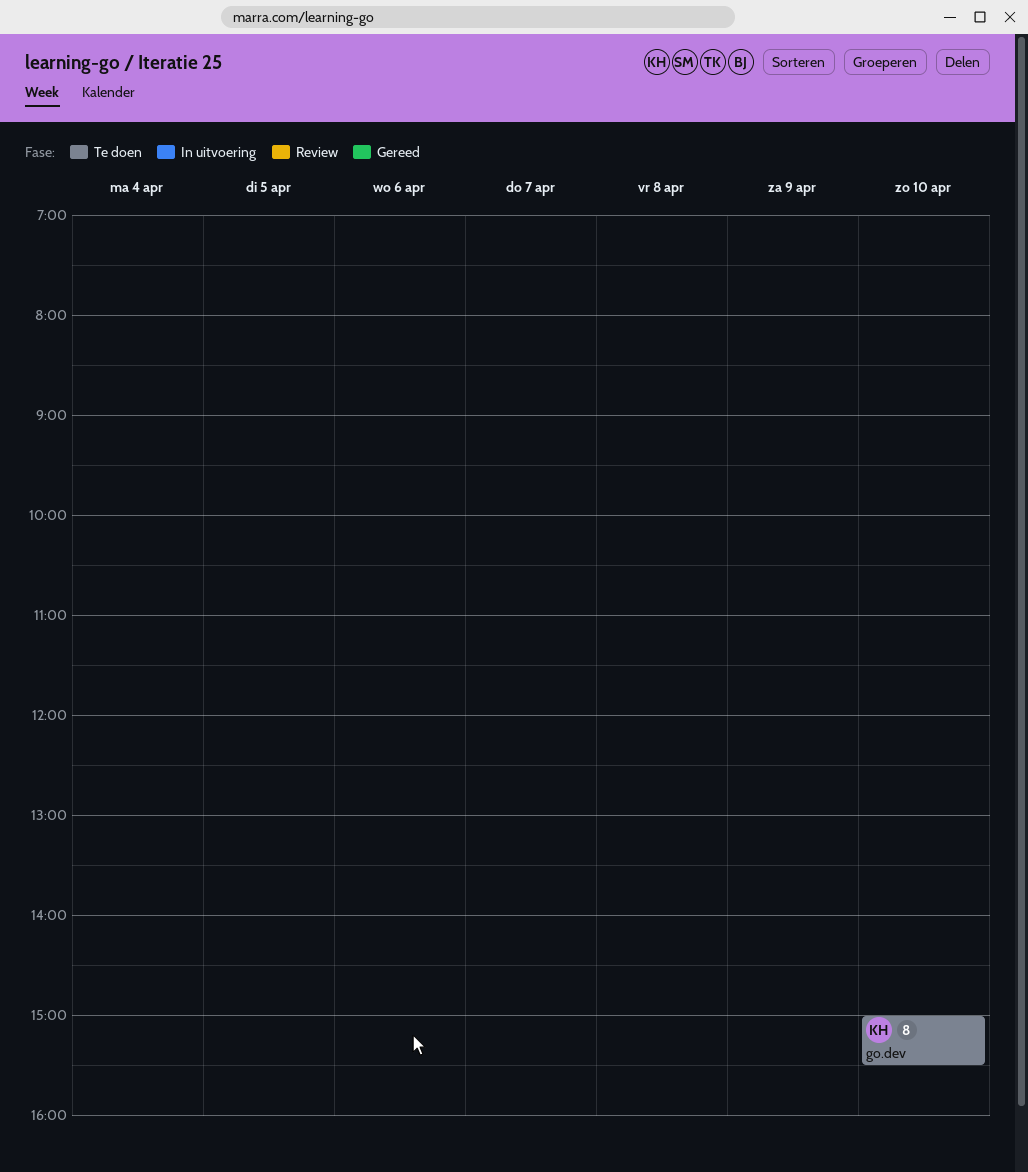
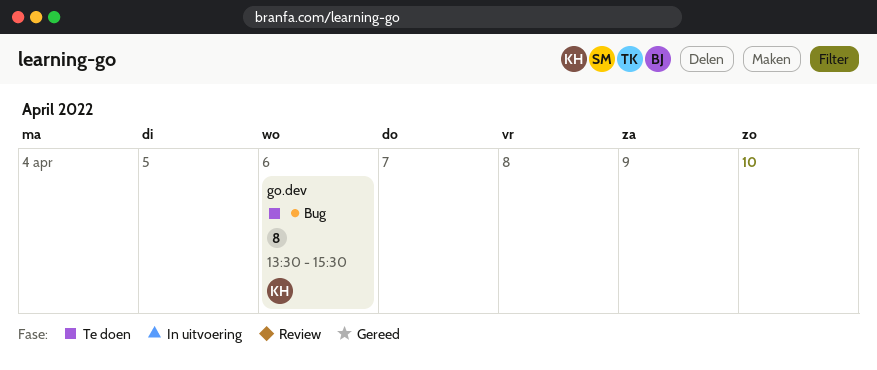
go.dev, day: Apr 10 -> Apr 6
go.dev, begins: 15:00 -> 13:30

